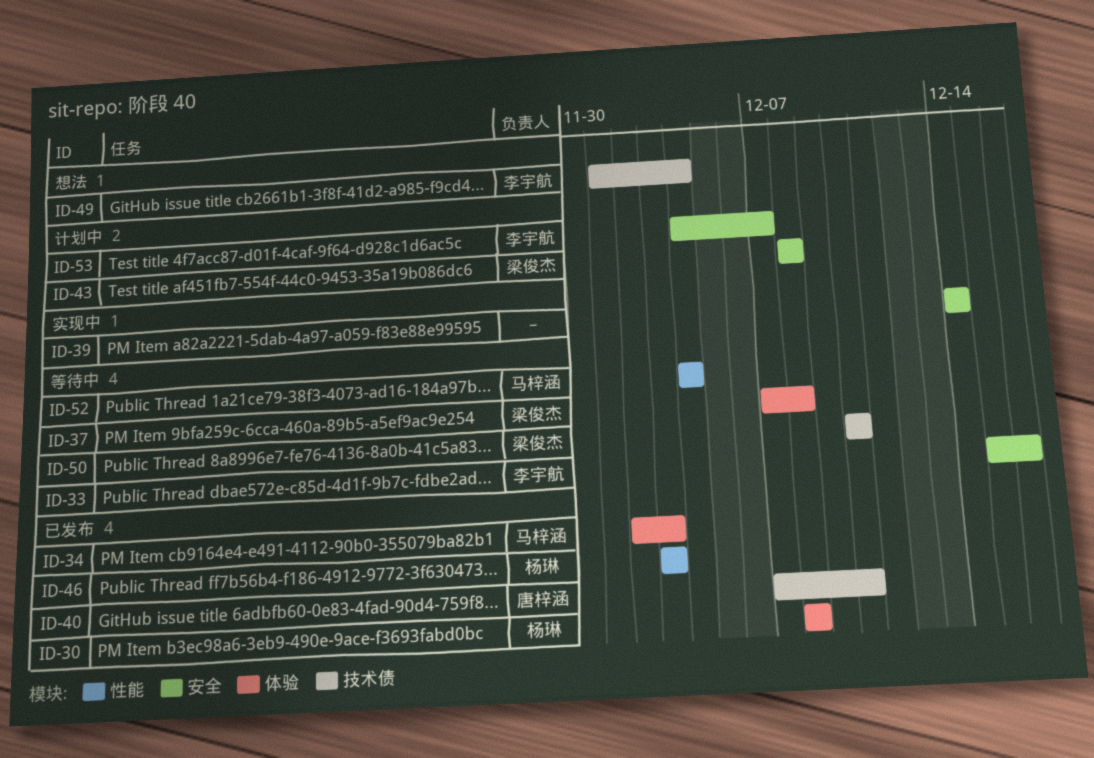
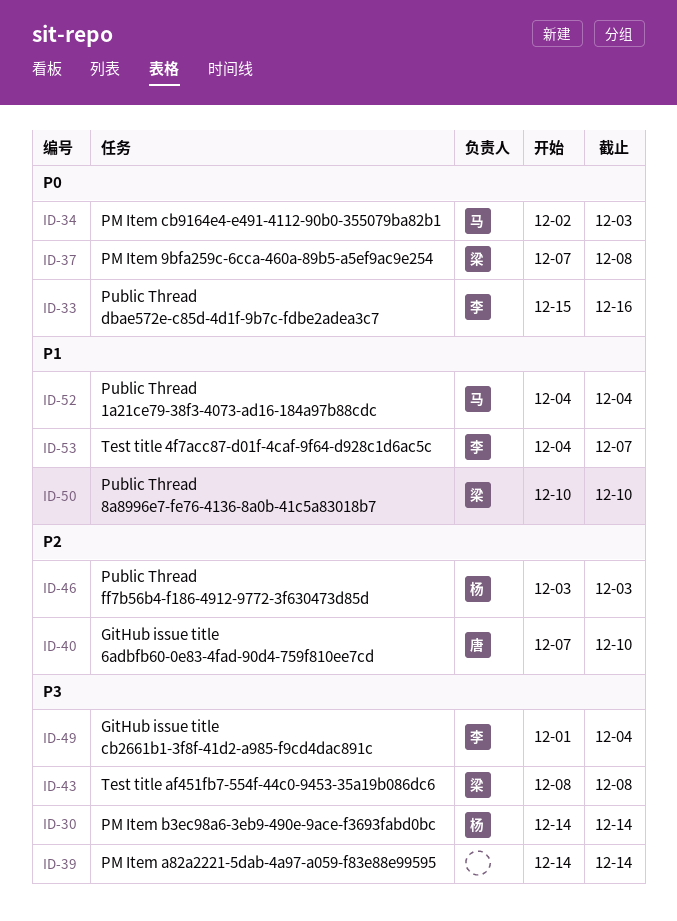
ID-30, start: Dec 8 -> Dec 14
ID-30, due: Dec 8 -> Dec 14

